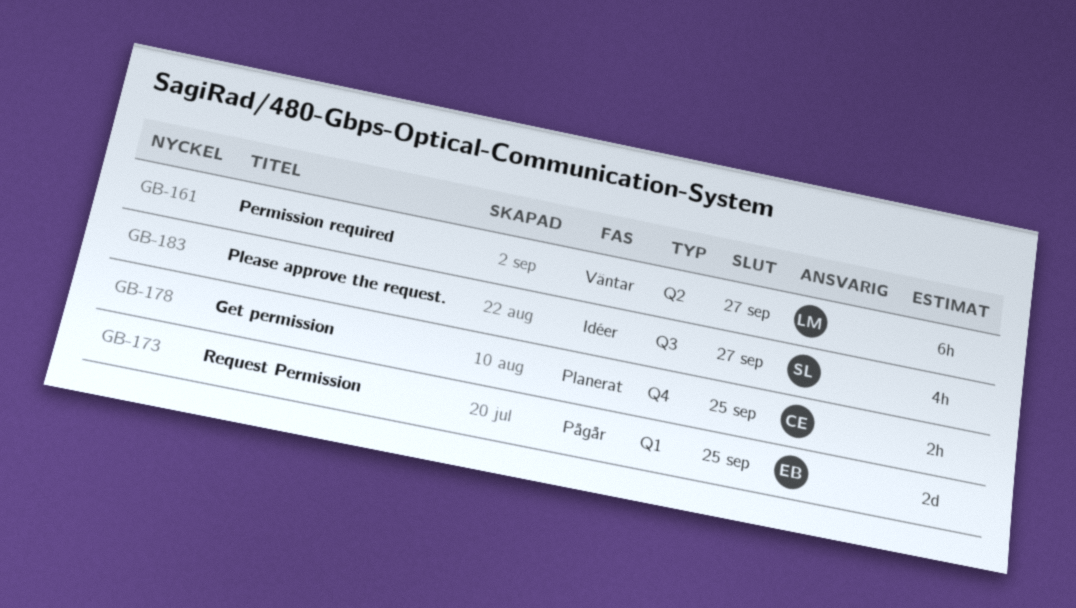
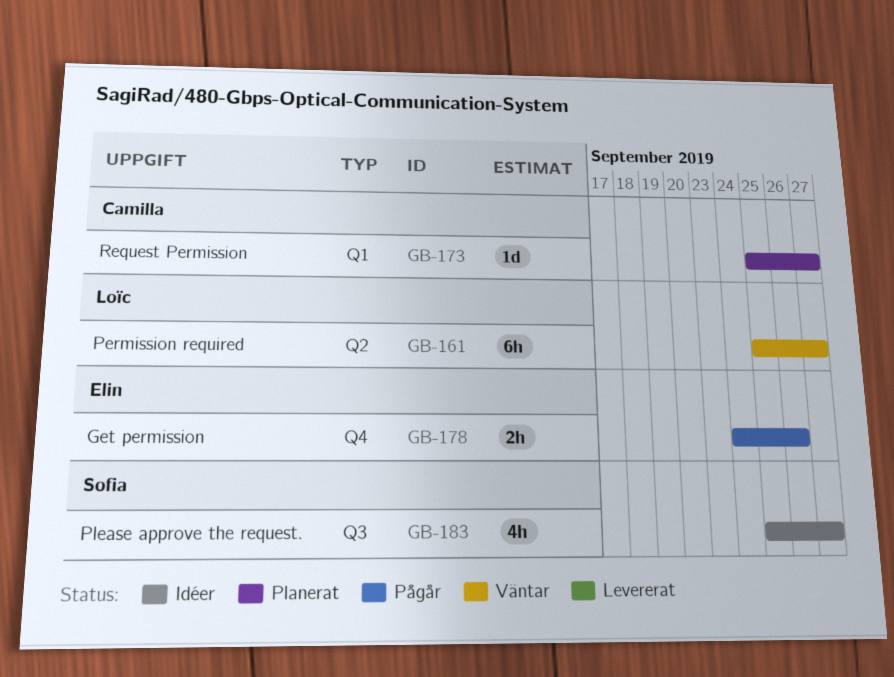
GB-173, status: Pågår -> Planerat
GB-173, owner: Elin -> Camilla
GB-173, estimate: 2d -> 1d
GB-173, due: Sep 25 -> Sep 27
GB-178, status: Planerat -> Pågår
GB-178, owner: Camilla -> Elin
GB-178, due: Sep 25 -> Sep 26

